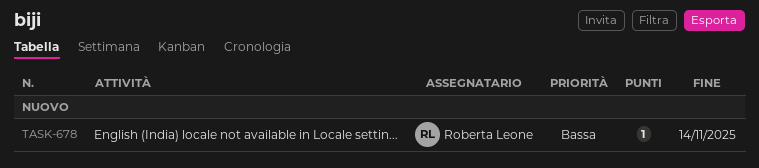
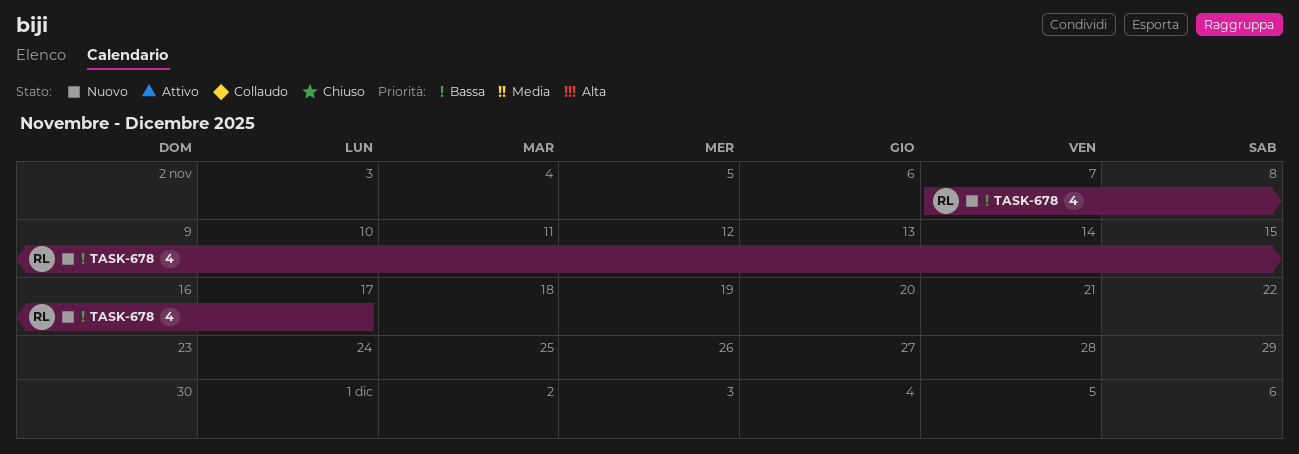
TASK-678, estimate: 1 -> 4
TASK-678, due: Nov 14 -> Nov 17

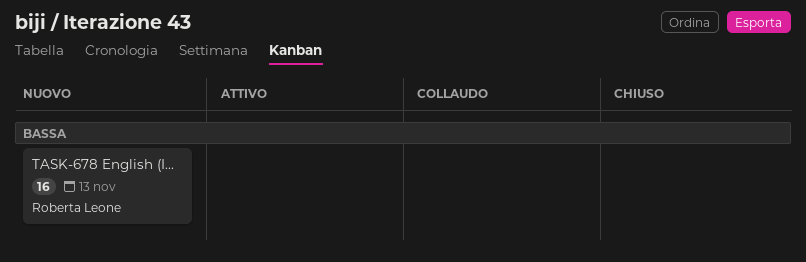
TASK-678, estimate: 4 -> 16
TASK-678, due: Nov 17 -> Nov 13

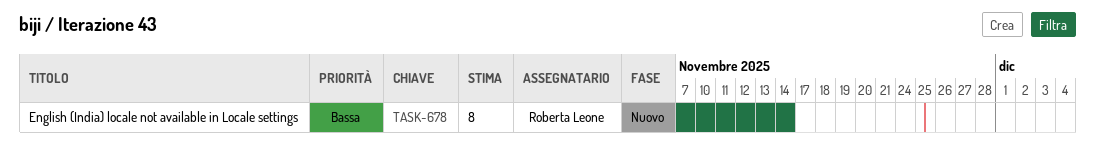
TASK-678, estimate: 16 -> 8
TASK-678, due: Nov 13 -> Nov 14

